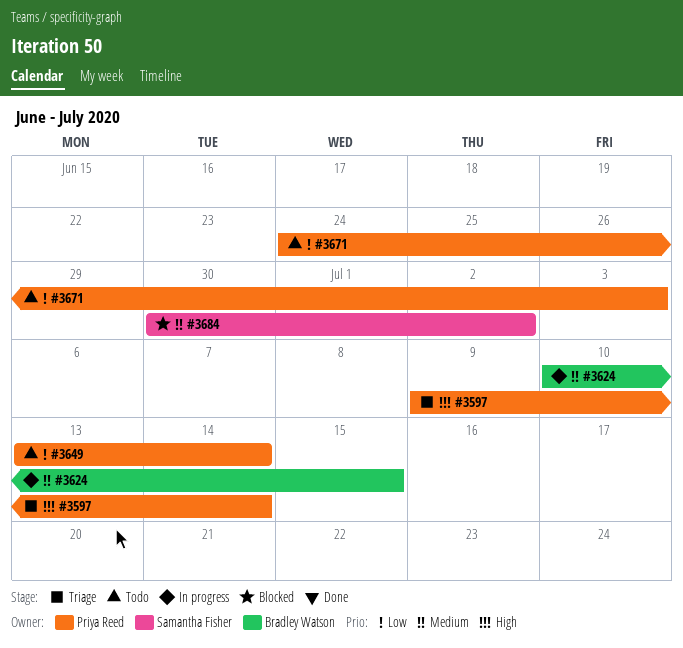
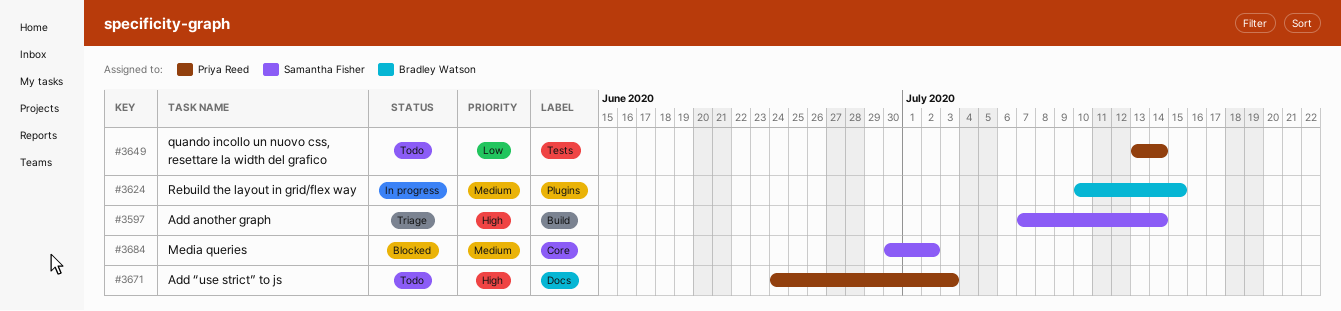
#3597, owner: Priya Reed -> Samantha Fisher
#3597, start: Jul 9 -> Jul 7
#3671, priority: Low -> High

